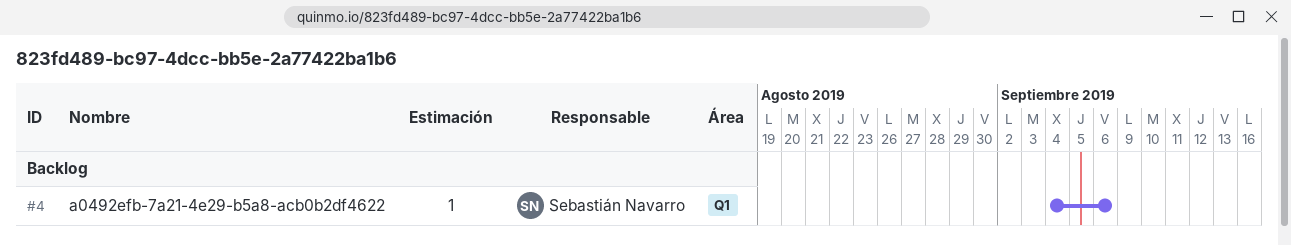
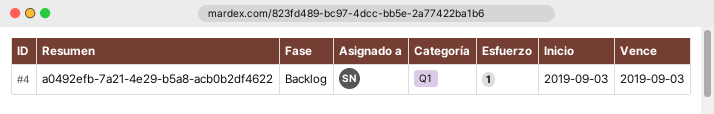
#4, start: Sep 4 -> Sep 3
#4, due: Sep 6 -> Sep 3

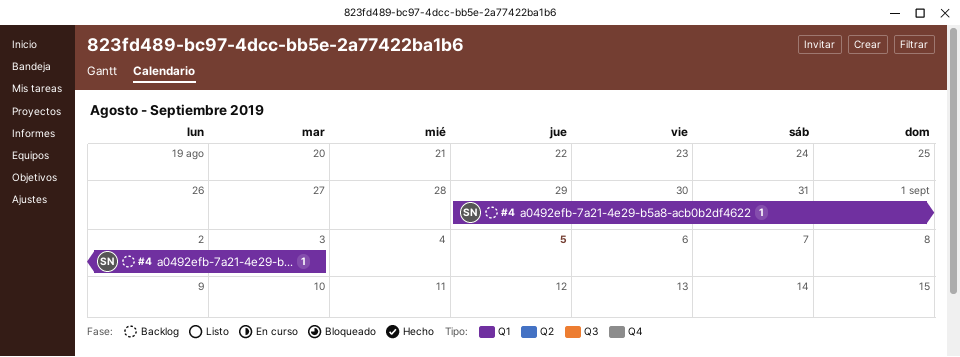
#4, start: Sep 3 -> Aug 29

